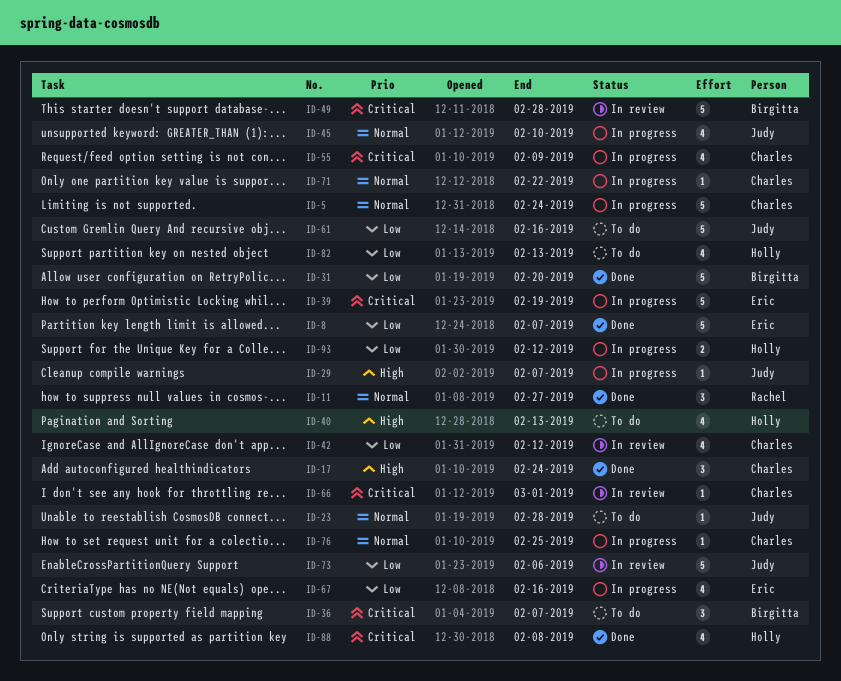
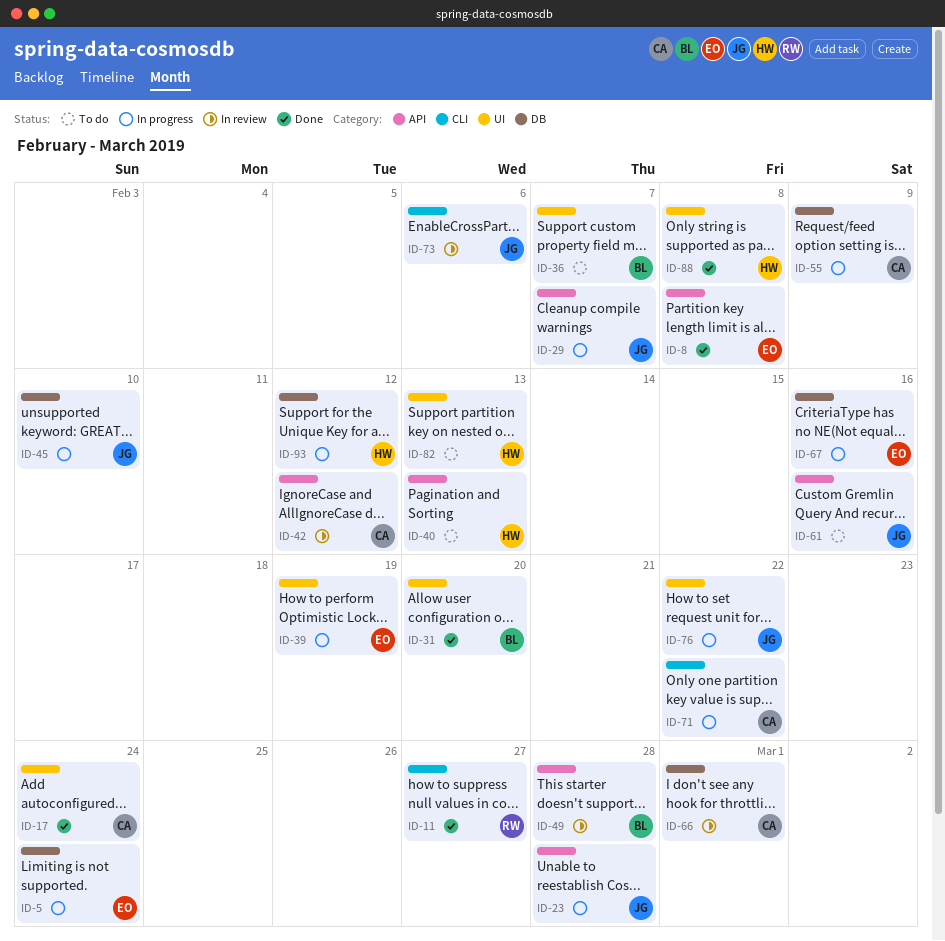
ID-5, owner: Charles -> Eric
ID-8, due: Feb 7 -> Feb 8
ID-23, status: To do -> In progress
ID-76, owner: Charles -> Judy
ID-76, due: Feb 25 -> Feb 22

